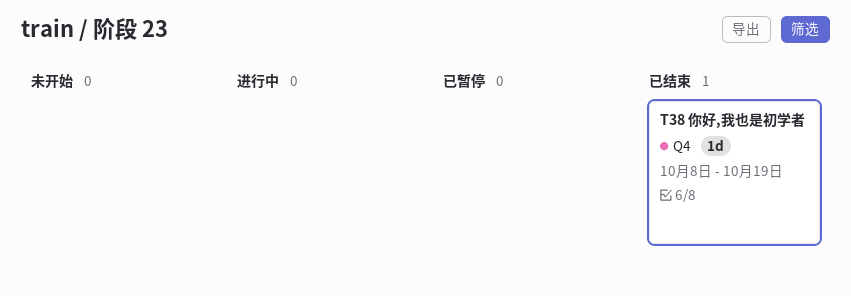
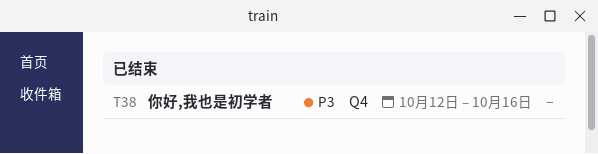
T38, start: Oct 8 -> Oct 12
T38, due: Oct 19 -> Oct 16

